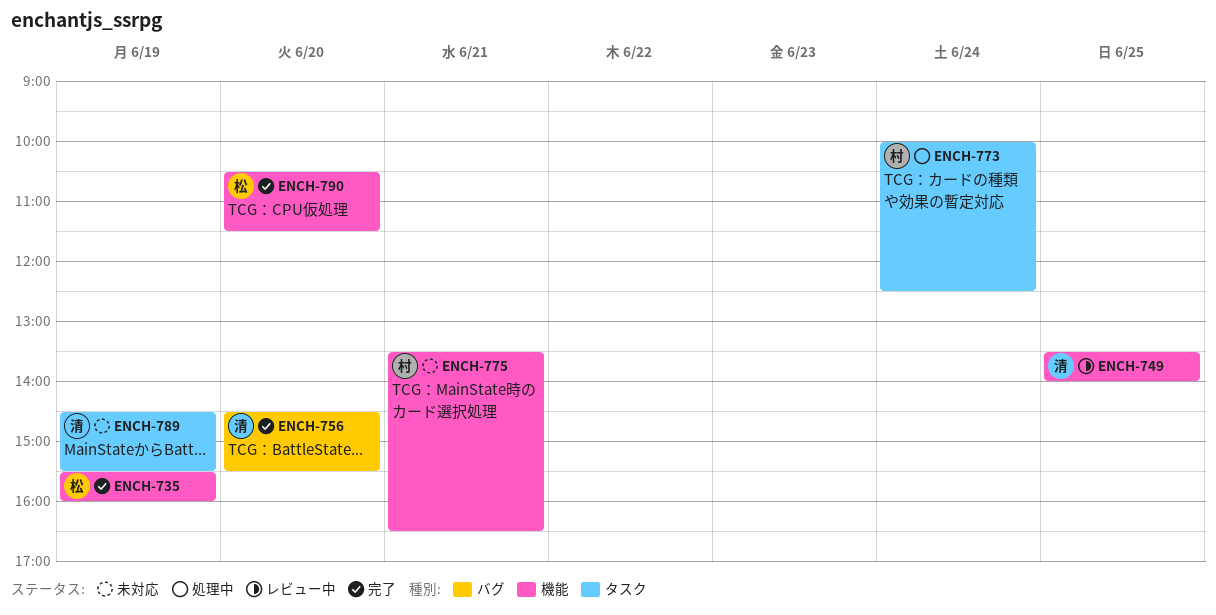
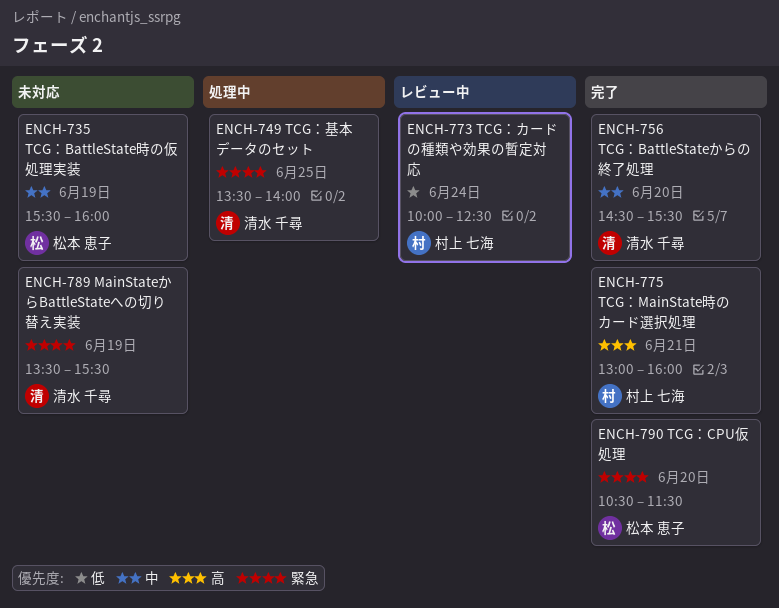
ENCH-735, status: 完了 -> 未対応
ENCH-749, status: レビュー中 -> 処理中
ENCH-773, status: 処理中 -> レビュー中
ENCH-775, status: 未対応 -> 完了
ENCH-775, begins: 13:30 -> 13:00
ENCH-775, ends: 16:30 -> 16:00
ENCH-789, begins: 14:30 -> 13:30

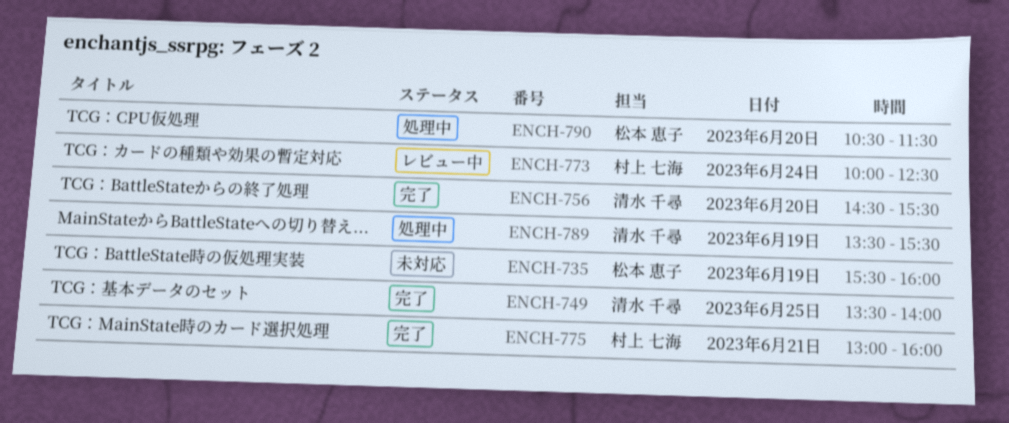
ENCH-749, status: 処理中 -> 完了
ENCH-789, status: 未対応 -> 処理中
ENCH-790, status: 完了 -> 処理中

